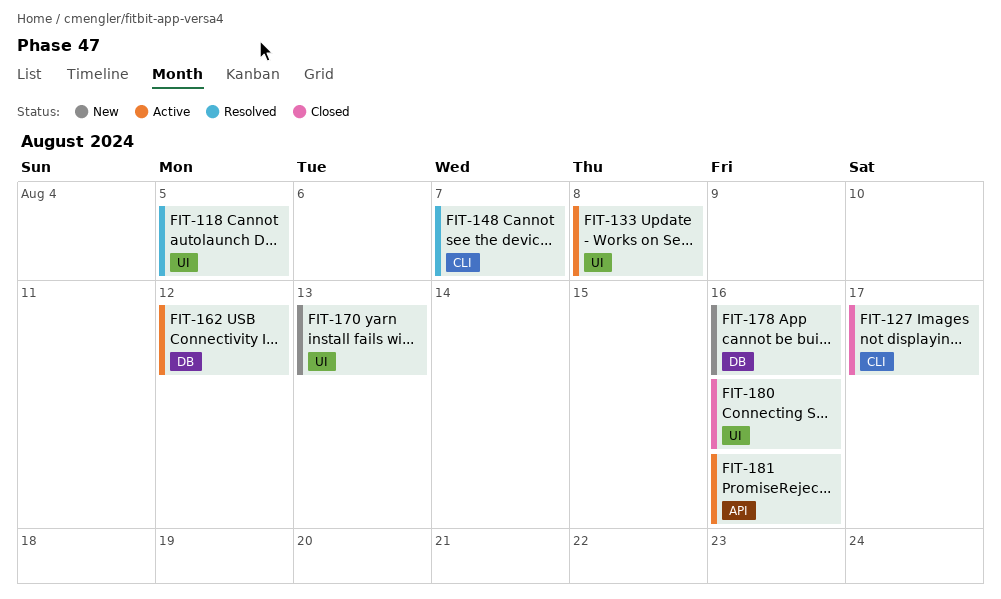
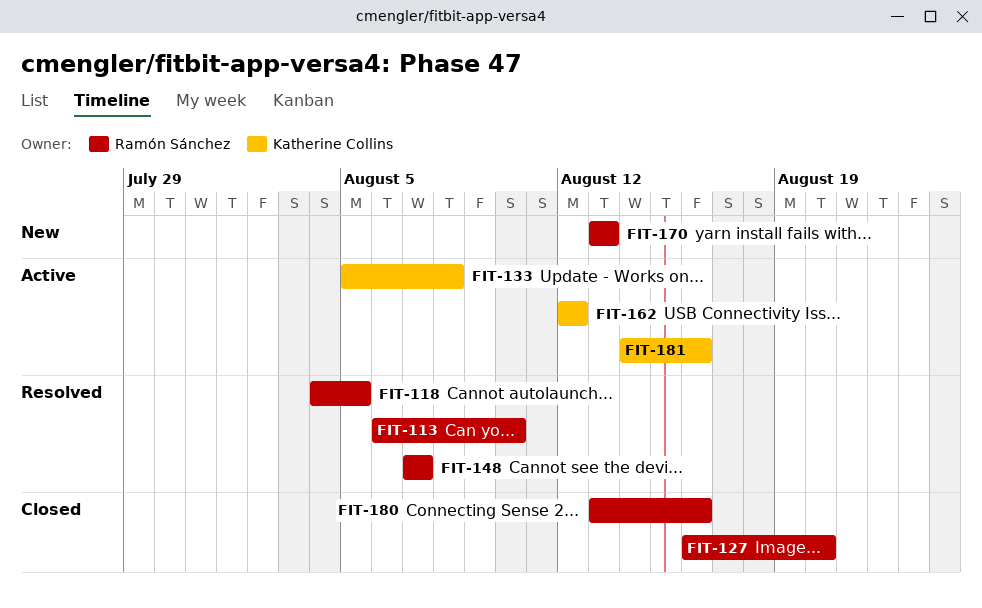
FIT-113: none -> present
FIT-127, due: Aug 17 -> Aug 20
FIT-178: present -> none

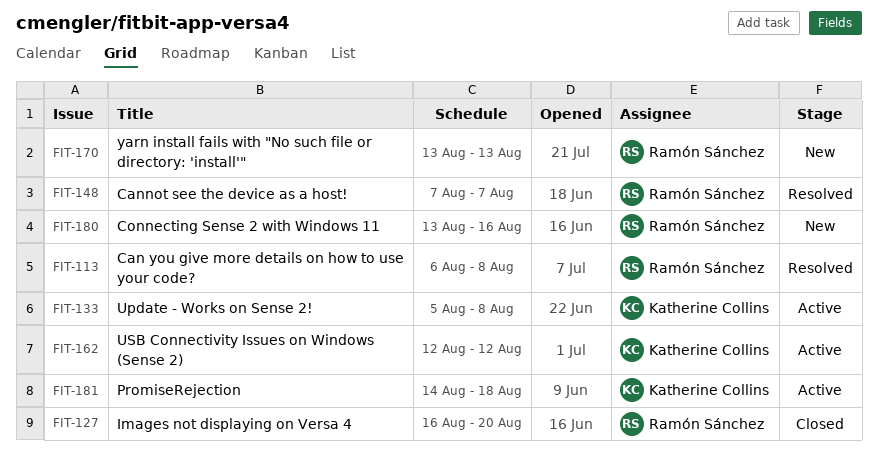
FIT-113, due: Aug 10 -> Aug 8
FIT-118: present -> none
FIT-180, status: Closed -> New
FIT-181, due: Aug 16 -> Aug 18

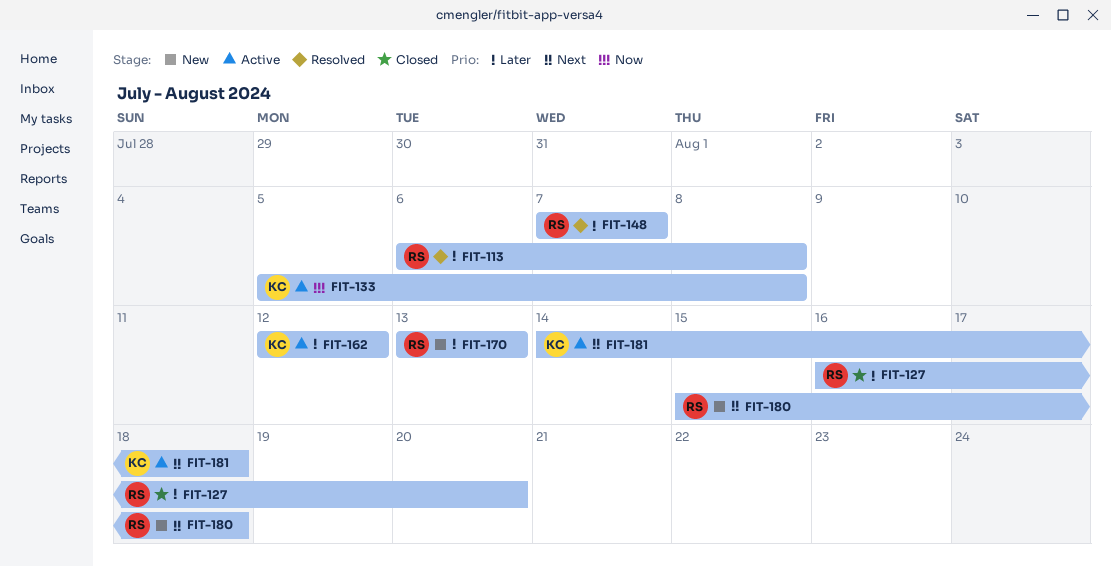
FIT-180, start: Aug 13 -> Aug 15
FIT-180, due: Aug 16 -> Aug 18

